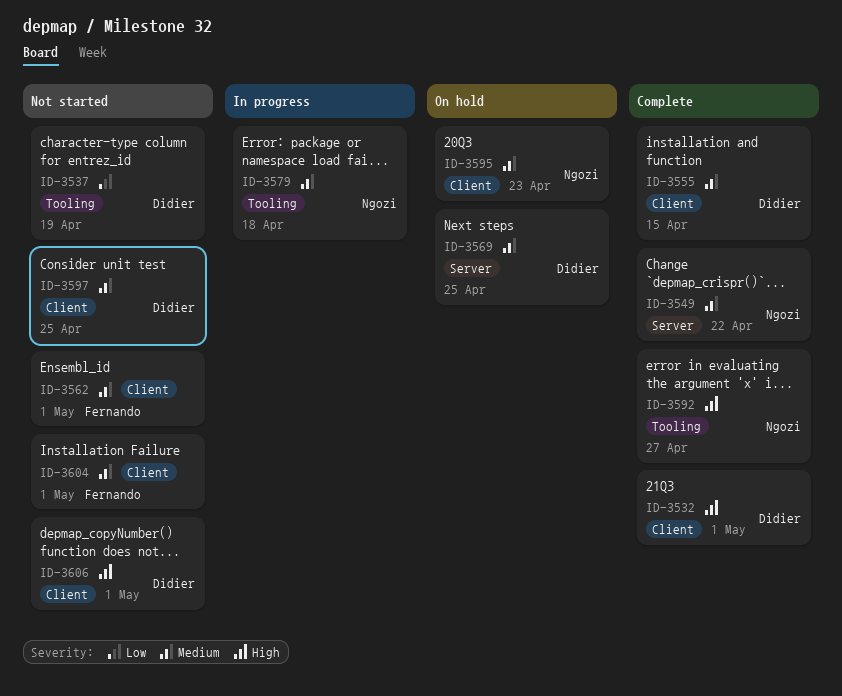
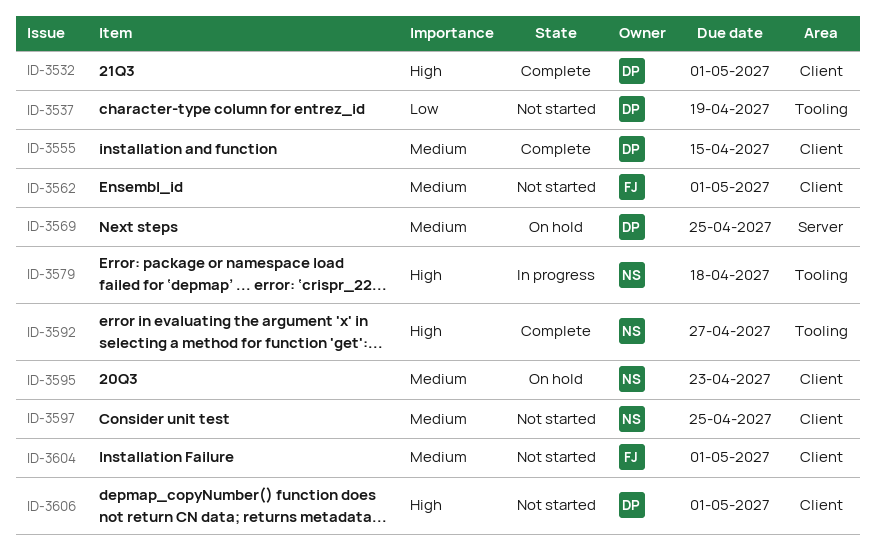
ID-3549: present -> none
ID-3579, priority: Medium -> High
ID-3597, owner: Didier -> Ngozi

